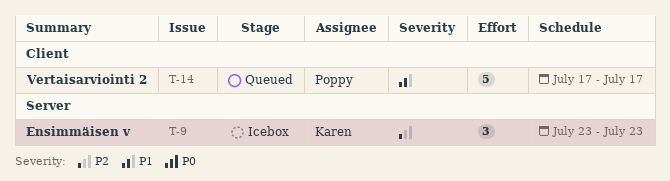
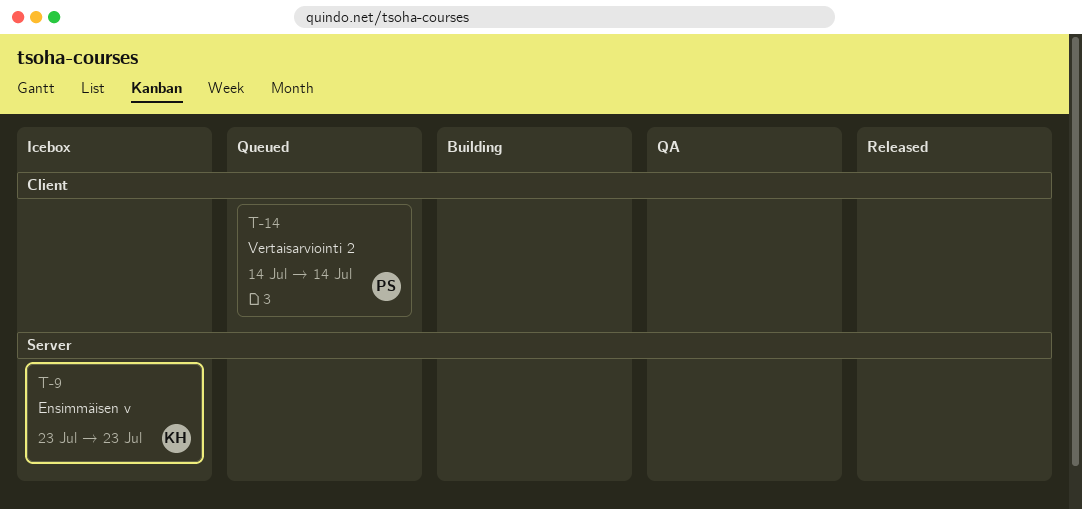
T-14, start: Jul 17 -> Jul 14
T-14, due: Jul 17 -> Jul 14

